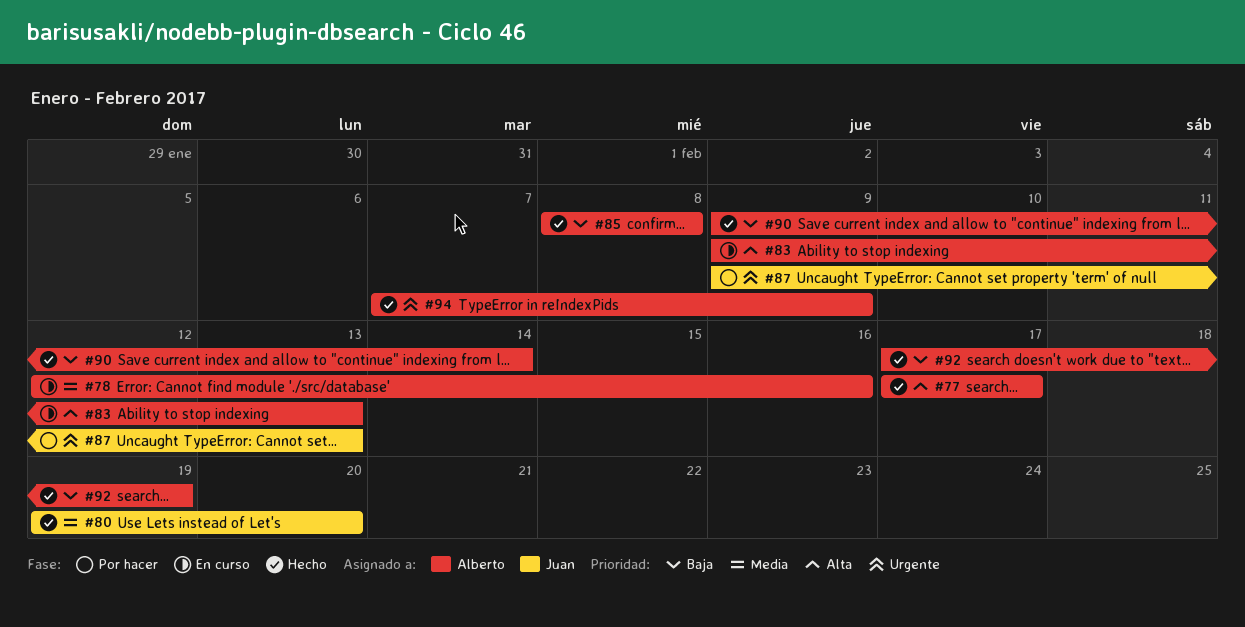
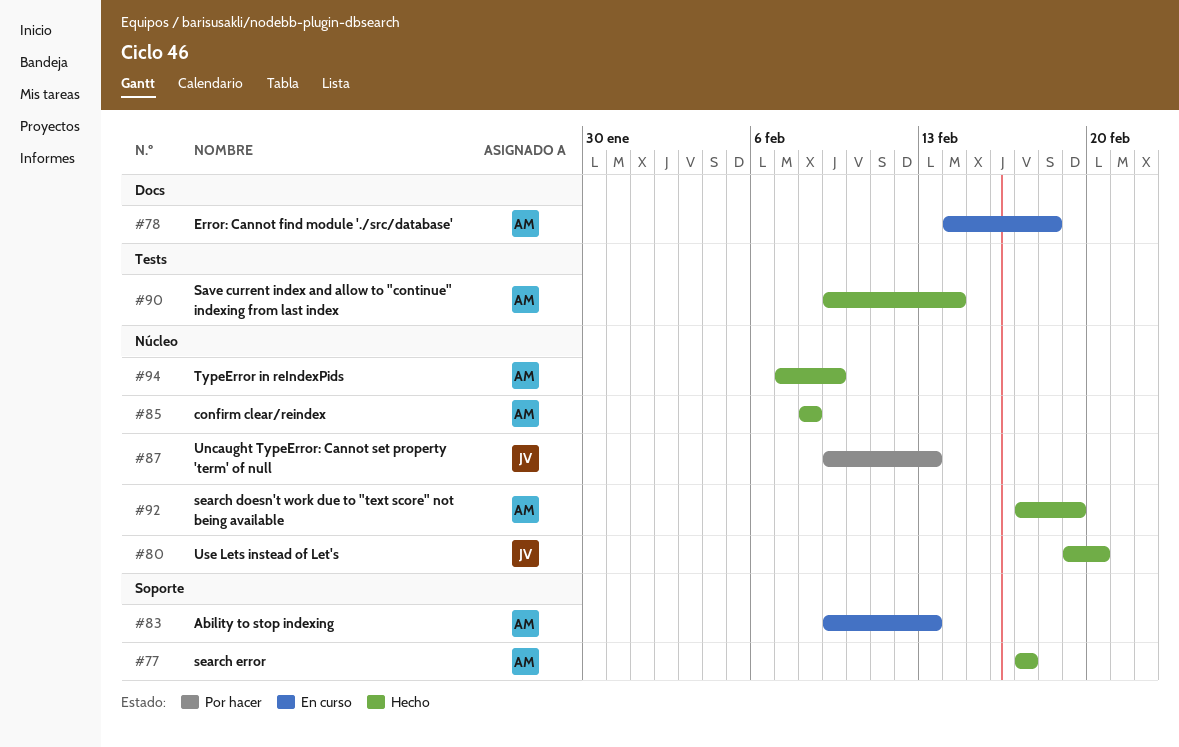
#78, start: Feb 12 -> Feb 14
#78, due: Feb 16 -> Feb 18

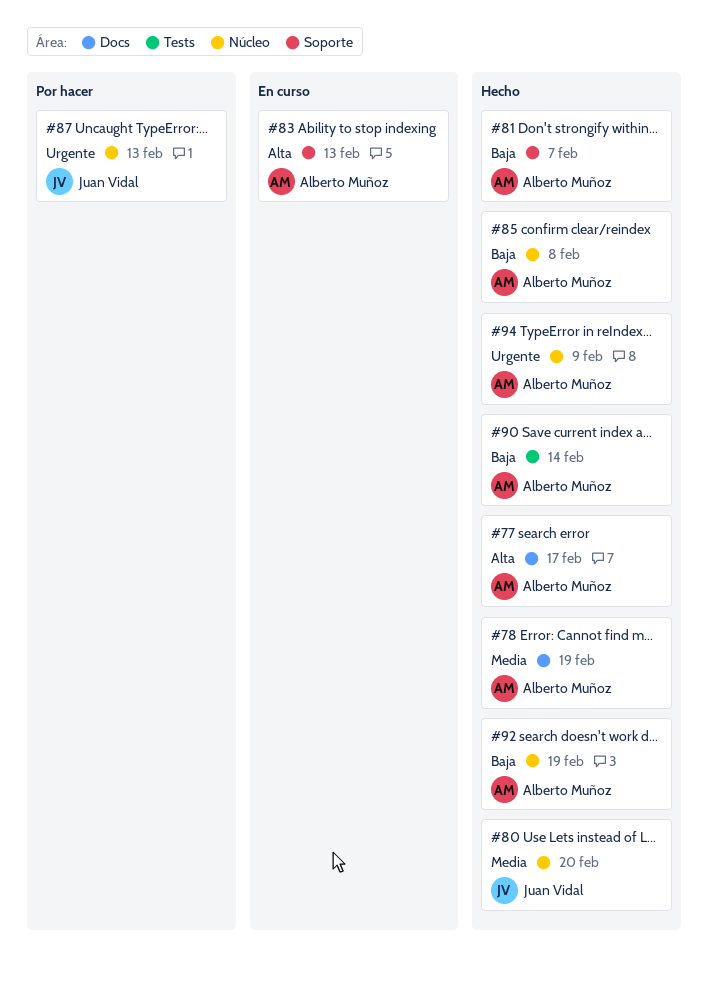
#77, label: Soporte -> Docs
#78, status: En curso -> Hecho
#78, due: Feb 18 -> Feb 19
#81: none -> present

